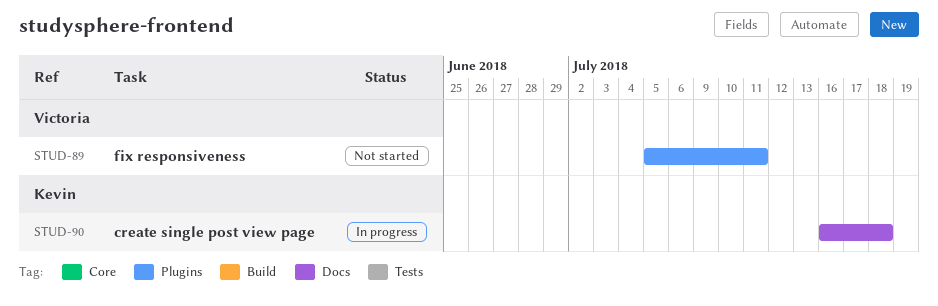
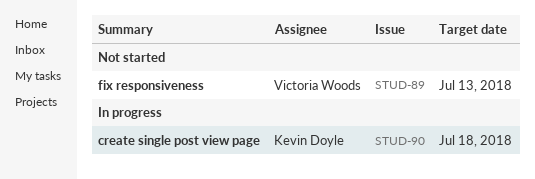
STUD-89, due: Jul 11 -> Jul 13

